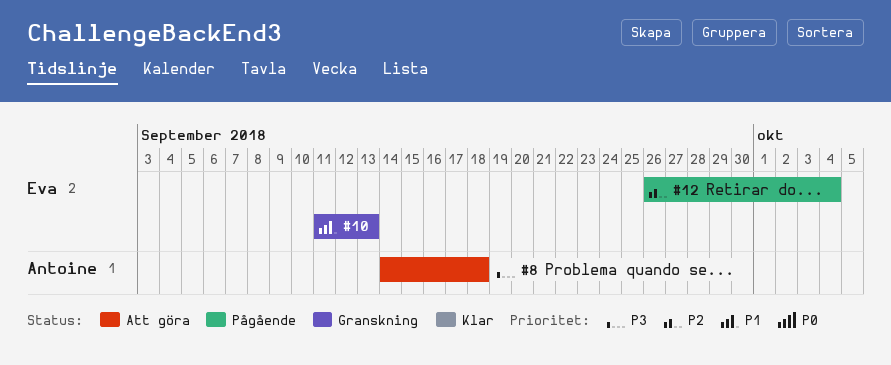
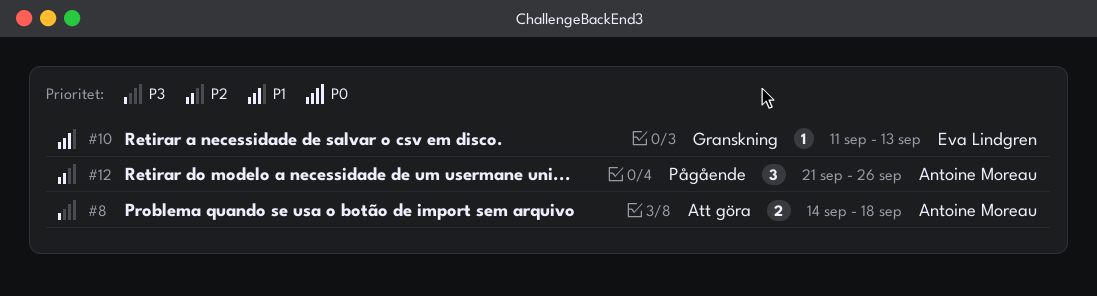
#12, owner: Eva Lindgren -> Antoine Moreau
#12, start: Sep 26 -> Sep 21
#12, due: Oct 4 -> Sep 26

